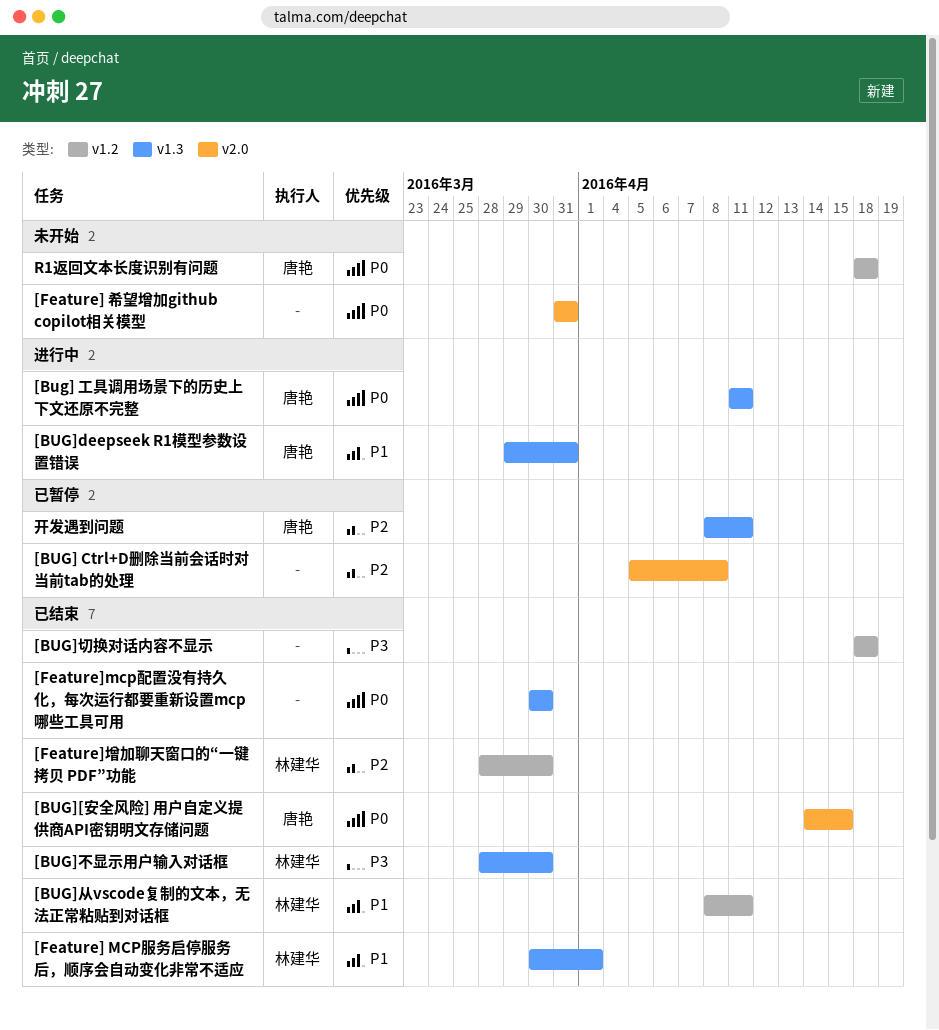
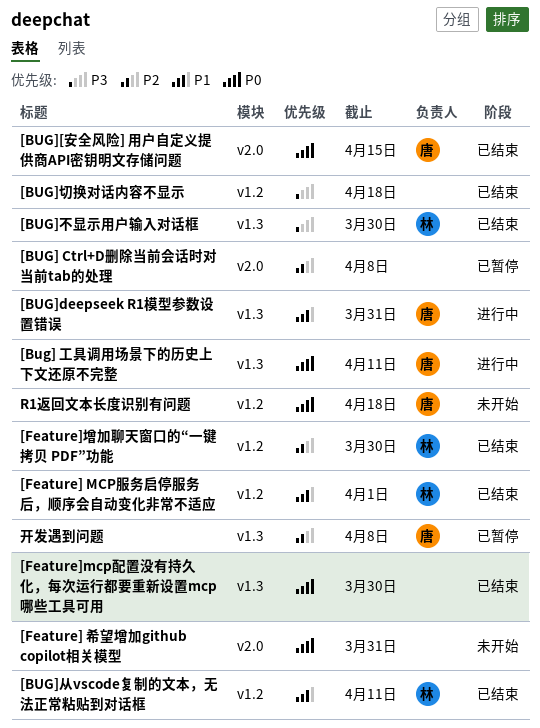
[Feature] MCP服务启停服务后，顺序会自动变化非常不适应, label: v1.3 -> v1.2
开发遇到问题, due: Apr 11 -> Apr 8

